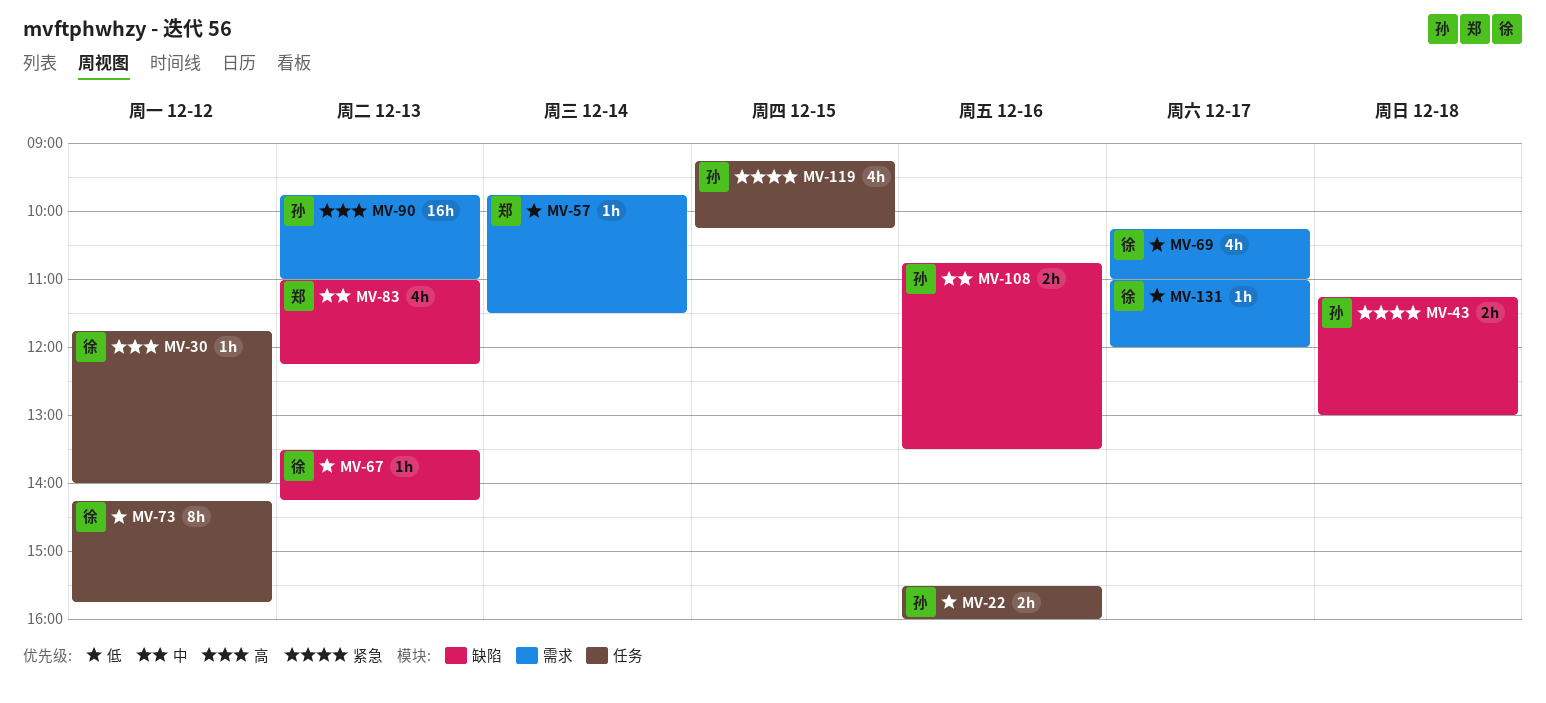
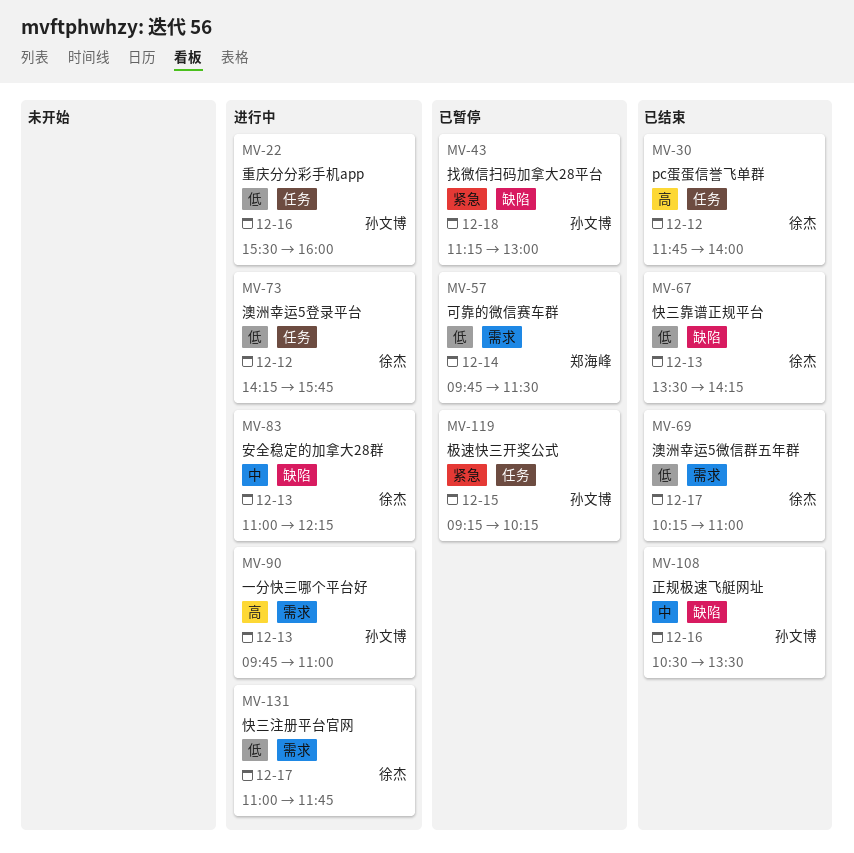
MV-83, owner: 郑海峰 -> 徐杰
MV-108, begins: 10:45 -> 10:30
MV-131, ends: 12:00 -> 11:45

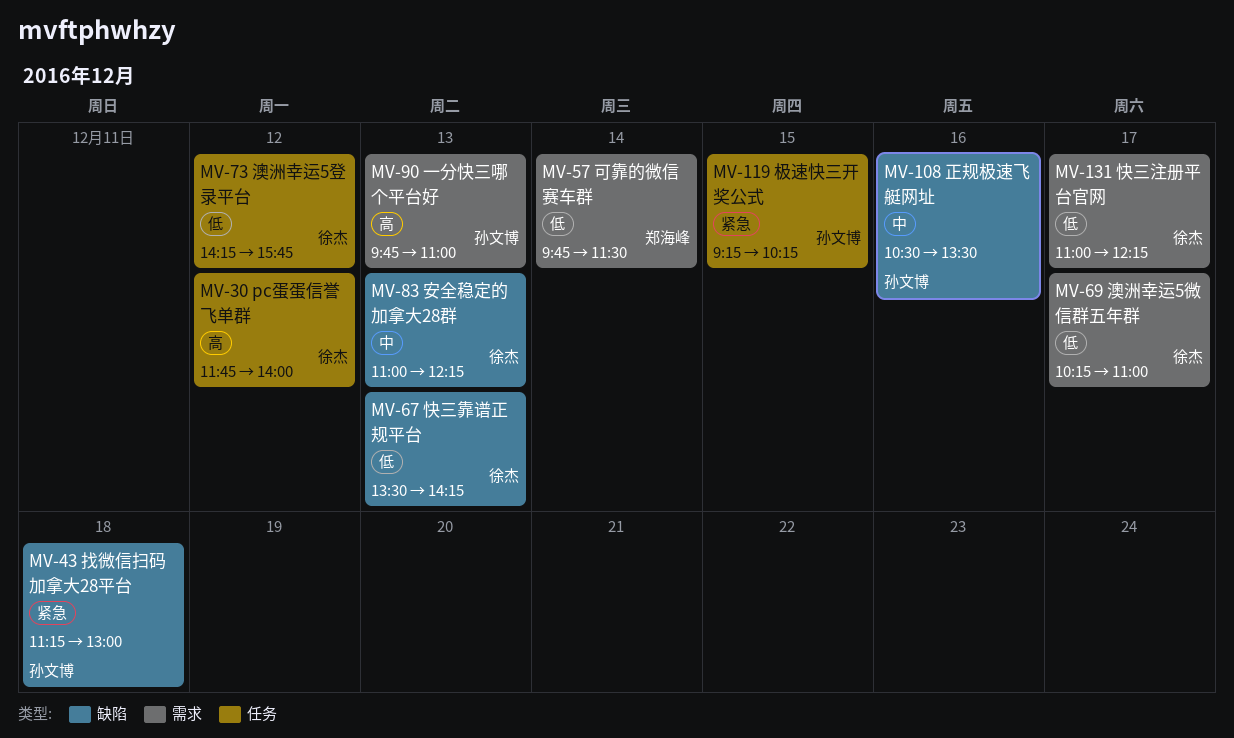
MV-22: present -> none
MV-131, ends: 11:45 -> 12:15

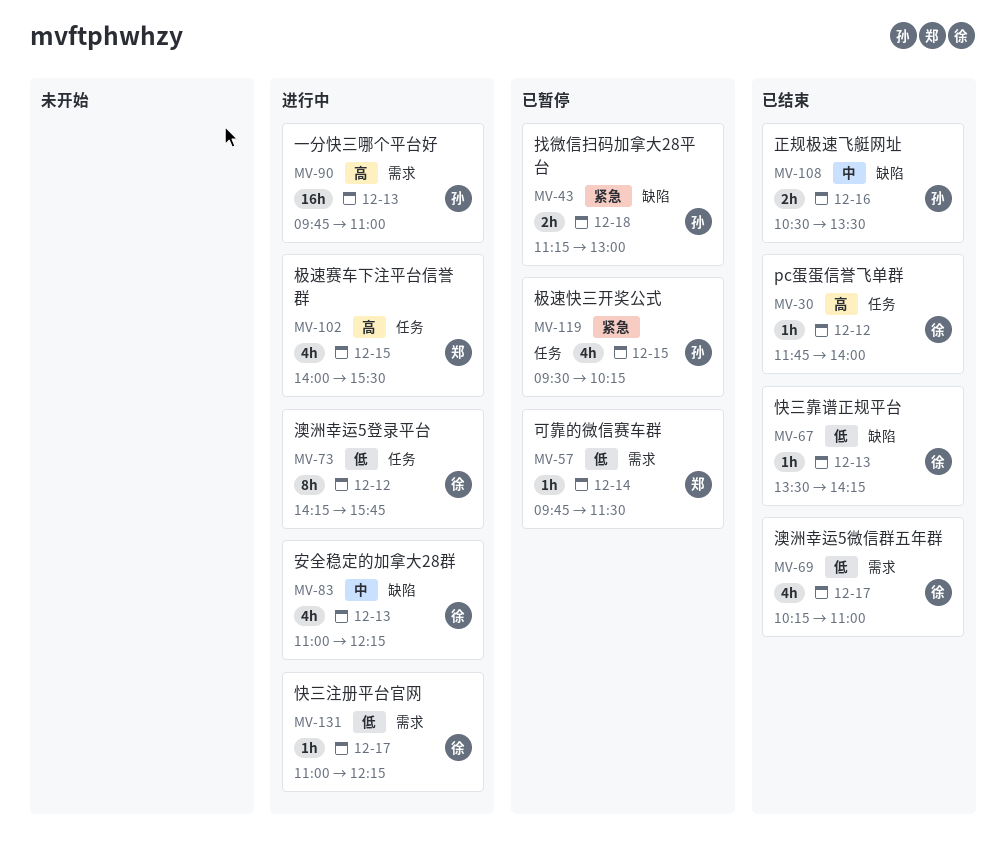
MV-102: none -> present
MV-119, begins: 09:15 -> 09:30

